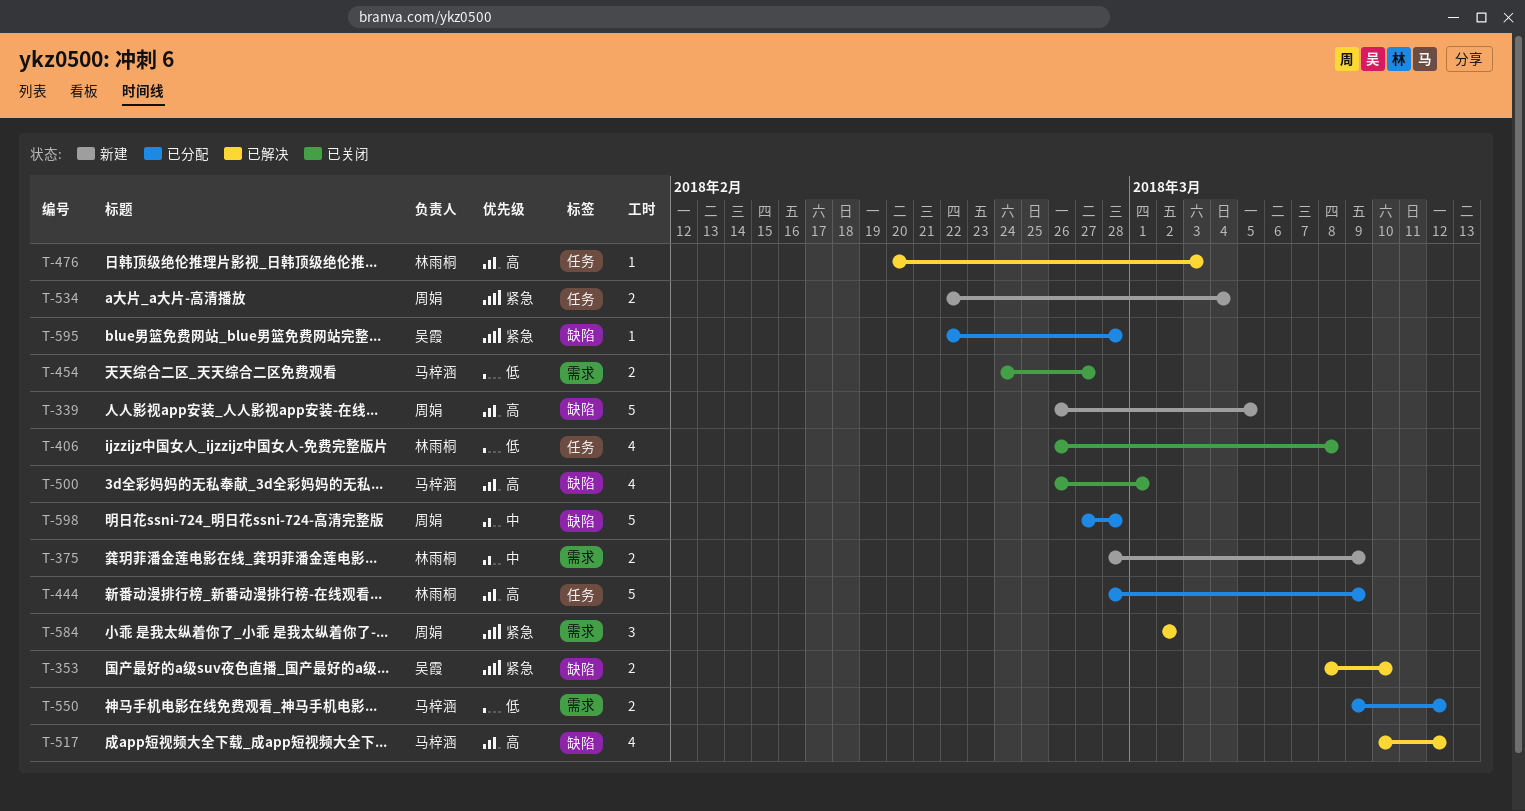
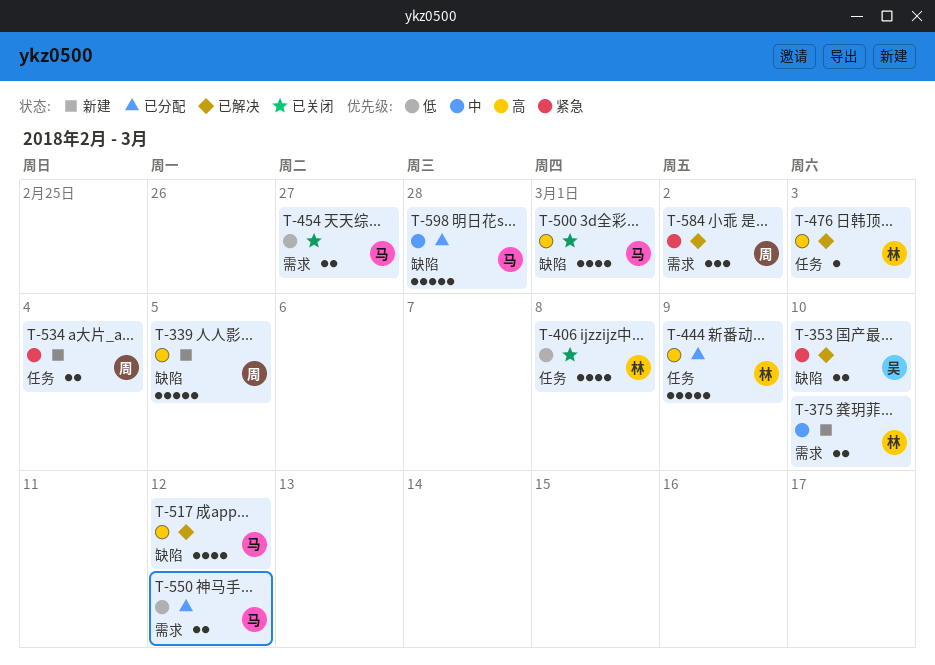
T-375, due: Mar 9 -> Mar 10
T-595: present -> none
T-598, owner: 周娟 -> 马梓涵

